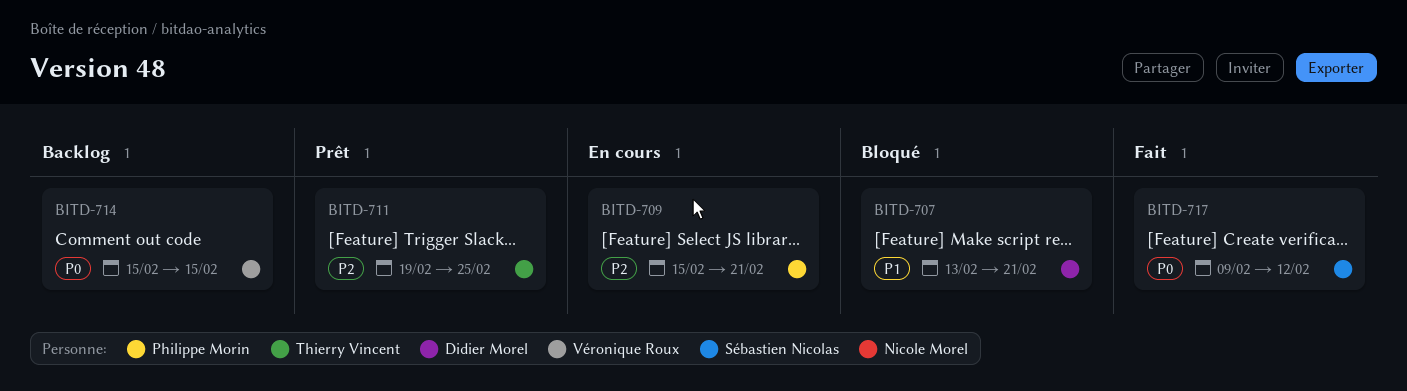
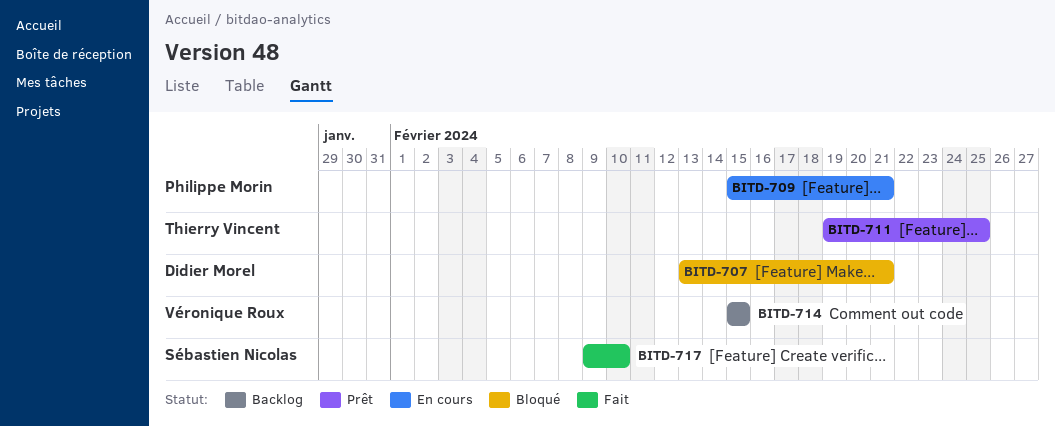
BITD-717, due: Feb 12 -> Feb 10

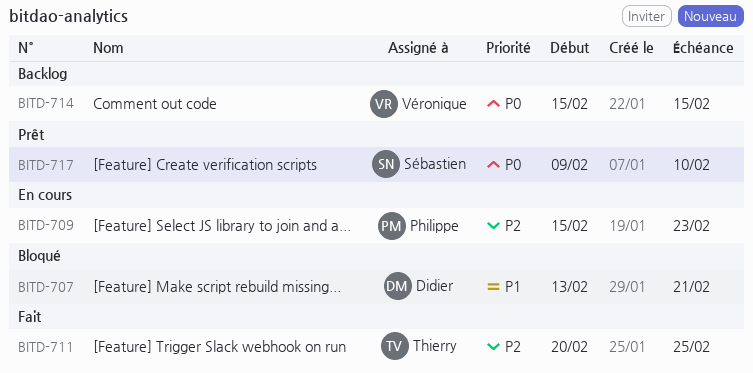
BITD-709, due: Feb 21 -> Feb 23
BITD-711, status: Prêt -> Fait
BITD-711, start: Feb 19 -> Feb 20
BITD-717, status: Fait -> Prêt

